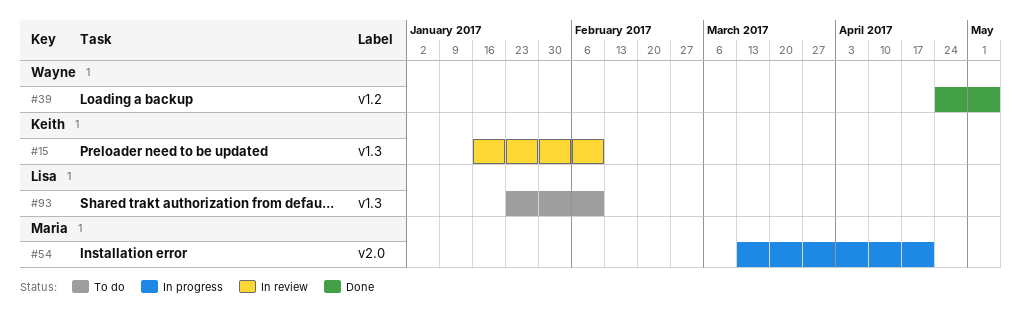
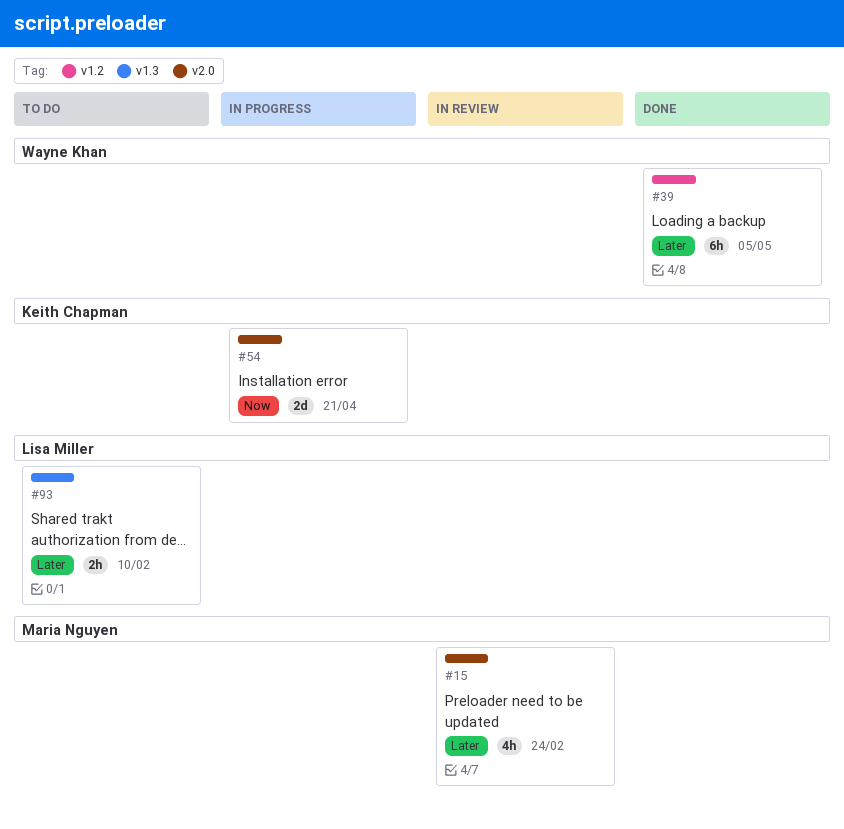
#15, owner: Keith Chapman -> Maria Nguyen
#15, label: v1.3 -> v2.0
#15, due: Feb 10 -> Feb 24
#54, owner: Maria Nguyen -> Keith Chapman

